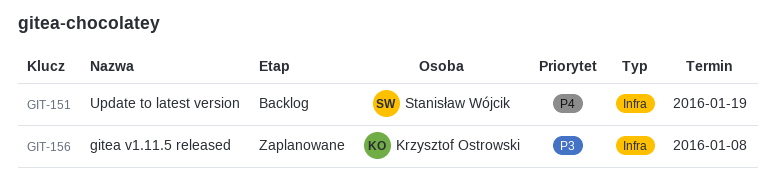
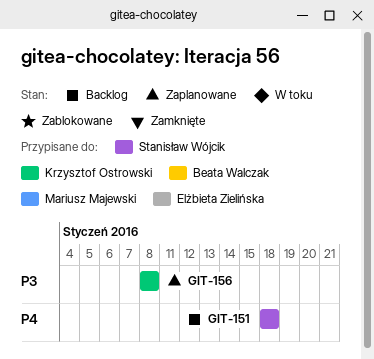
GIT-151, due: Jan 19 -> Jan 18

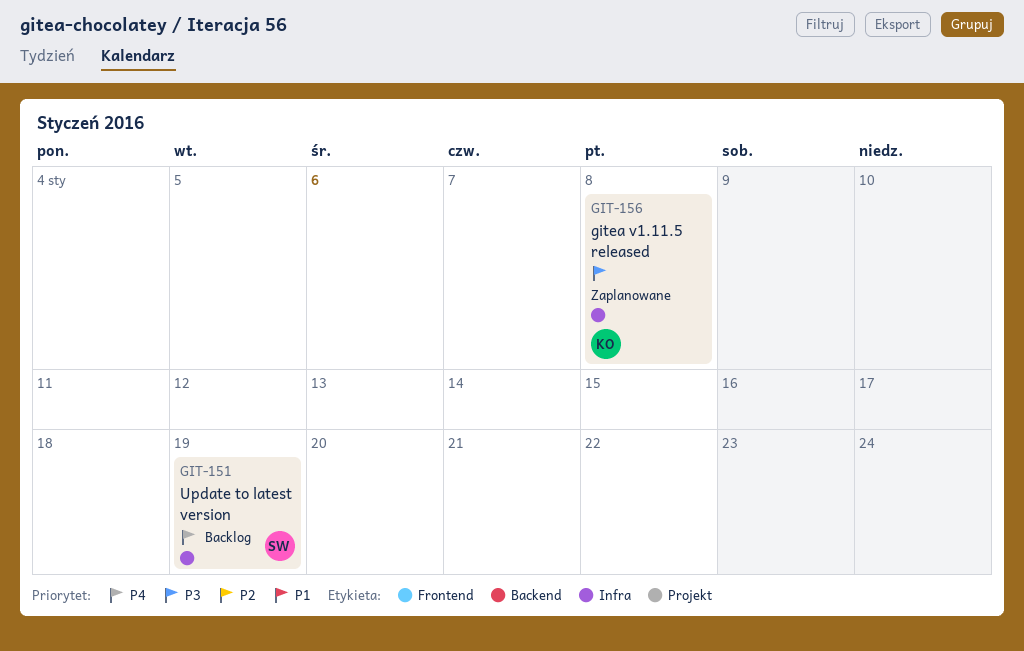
GIT-151, due: Jan 18 -> Jan 19

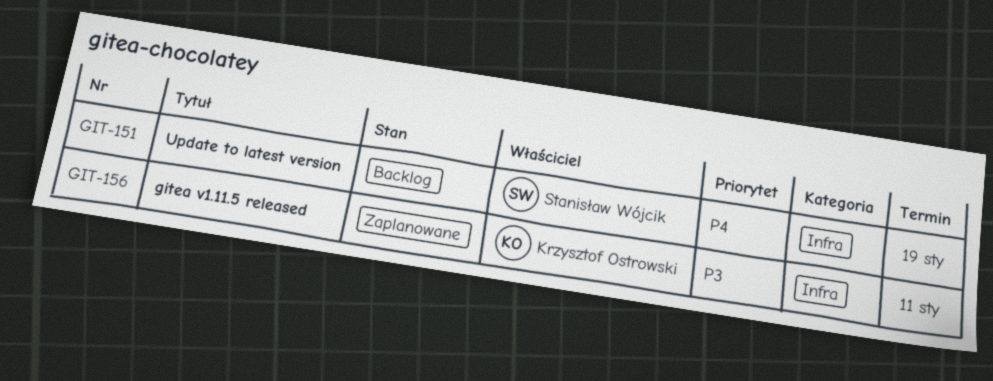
GIT-156, due: Jan 8 -> Jan 11

